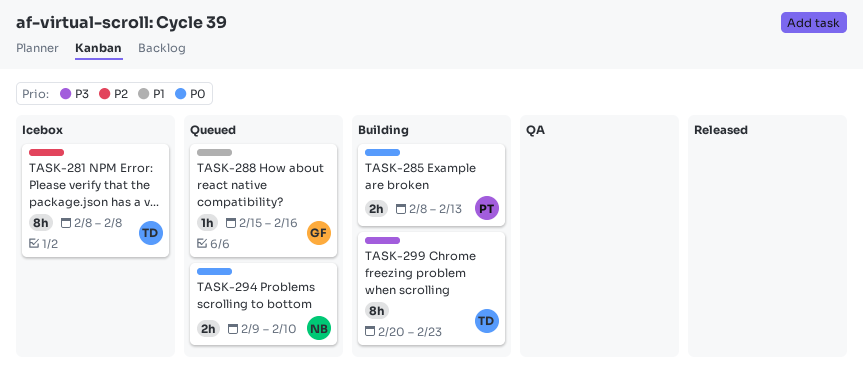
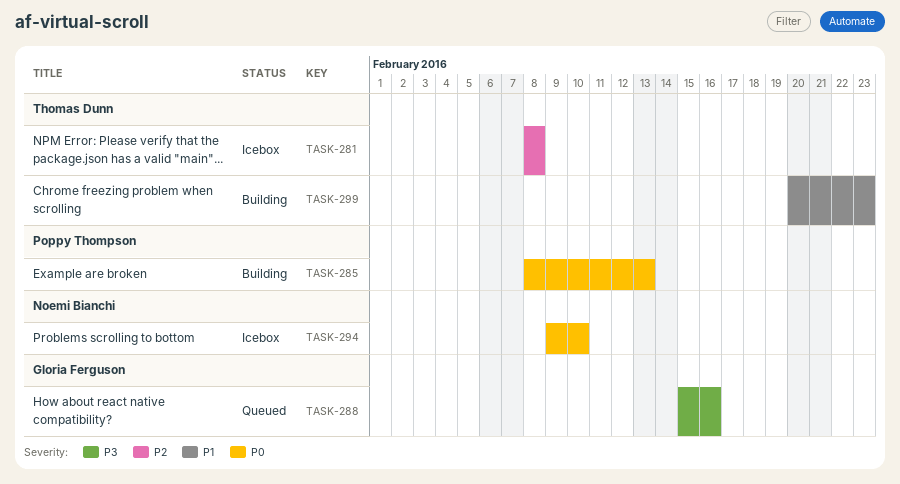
TASK-288, priority: P1 -> P3
TASK-294, status: Queued -> Icebox
TASK-299, priority: P3 -> P1

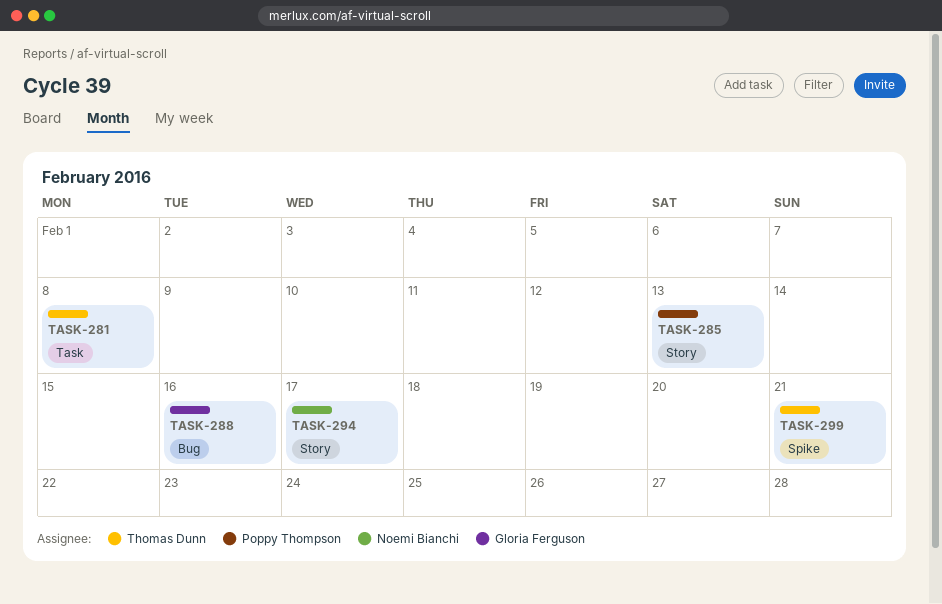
TASK-294, due: Feb 10 -> Feb 17
TASK-299, due: Feb 23 -> Feb 21

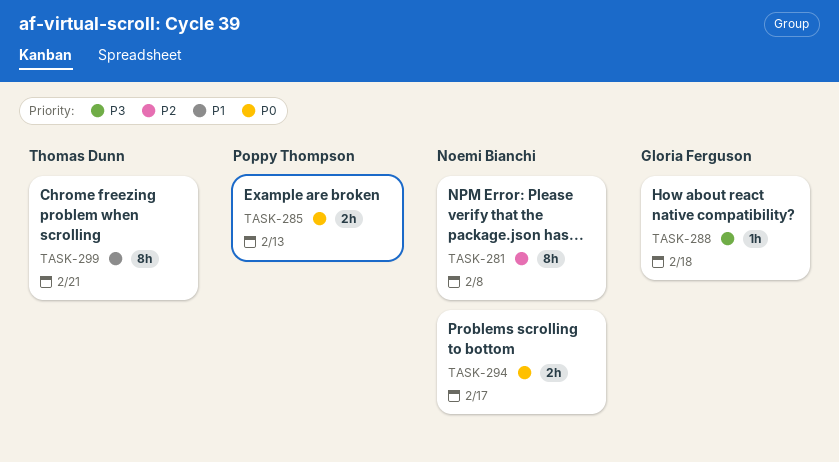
TASK-281, owner: Thomas Dunn -> Noemi Bianchi
TASK-288, due: Feb 16 -> Feb 18

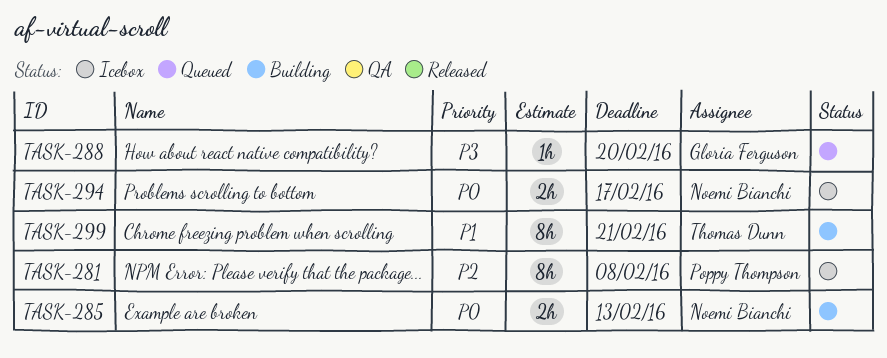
TASK-281, owner: Noemi Bianchi -> Poppy Thompson
TASK-285, owner: Poppy Thompson -> Noemi Bianchi
TASK-288, due: Feb 18 -> Feb 20

